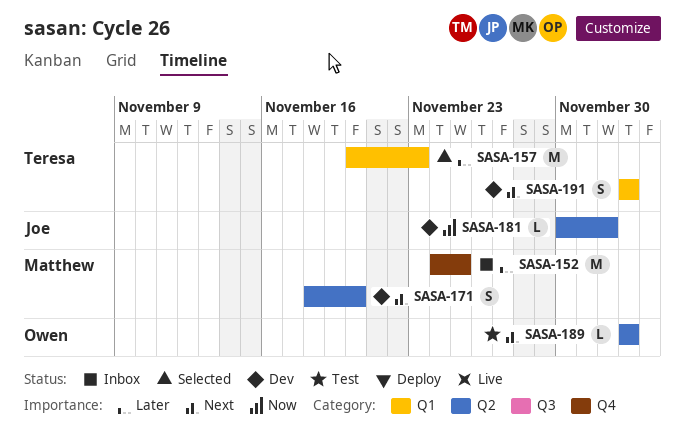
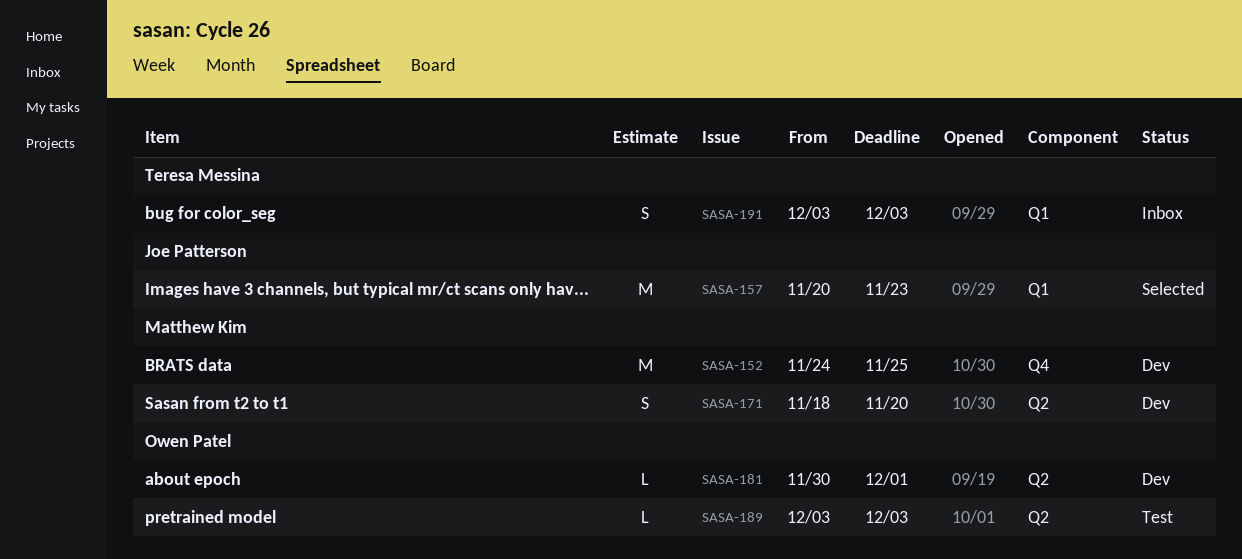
SASA-152, status: Inbox -> Dev
SASA-157, owner: Teresa Messina -> Joe Patterson
SASA-181, owner: Joe Patterson -> Owen Patel
SASA-181, due: Dec 2 -> Dec 1
SASA-191, status: Dev -> Inbox

